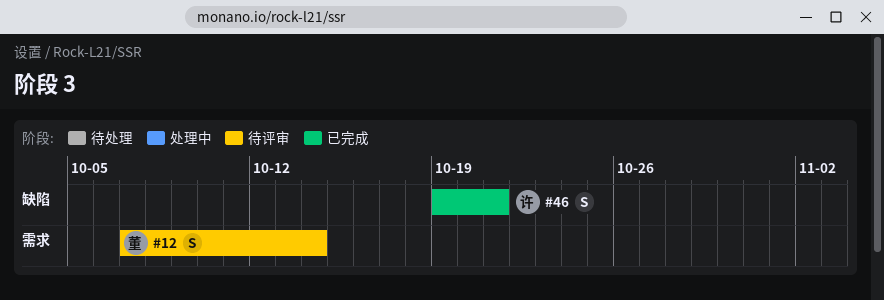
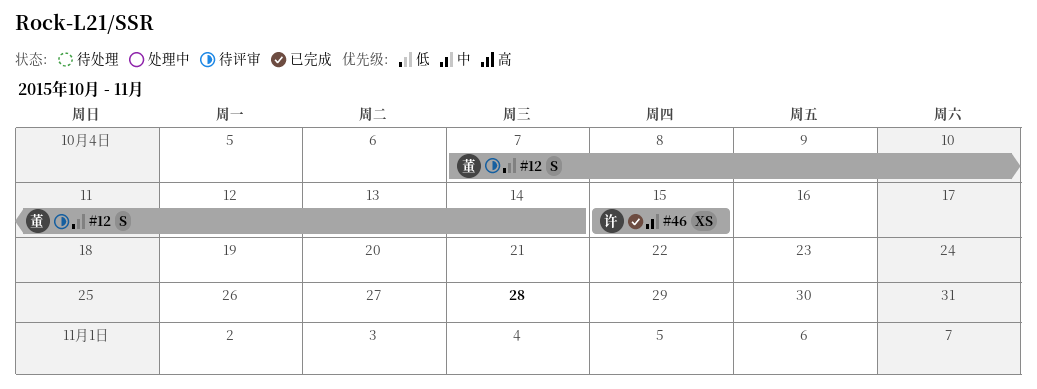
#46, estimate: S -> XS
#46, start: Oct 19 -> Oct 15
#46, due: Oct 21 -> Oct 15

